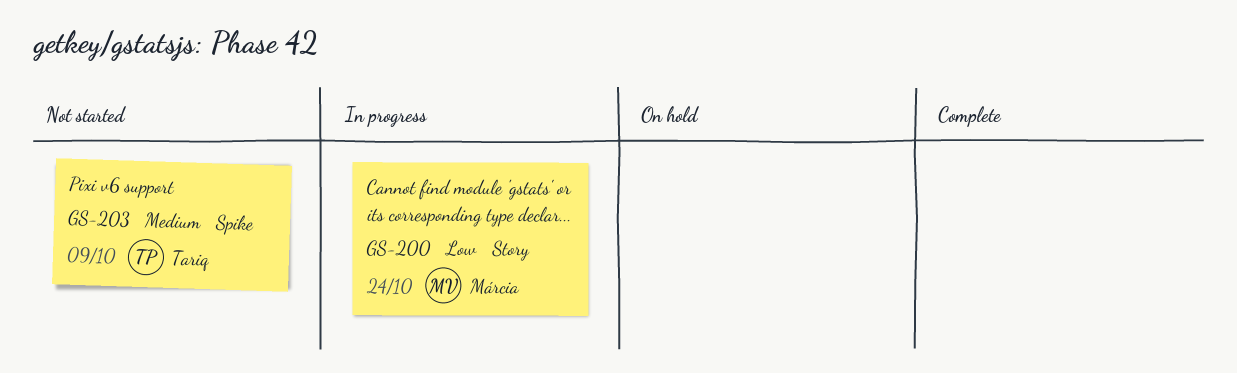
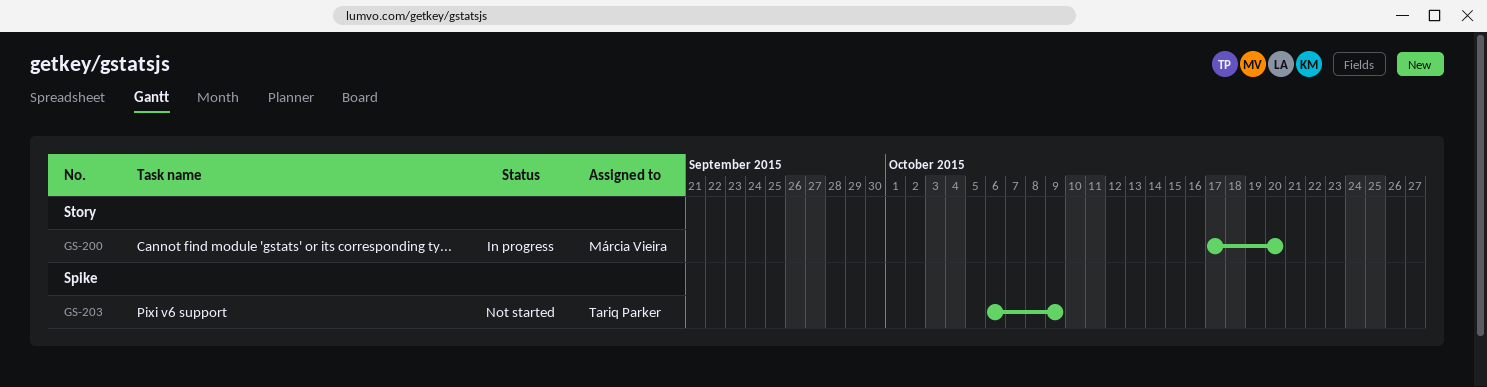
GS-200, due: Oct 24 -> Oct 20

